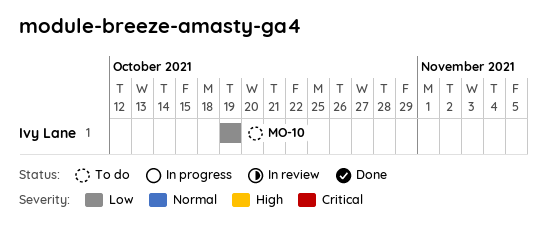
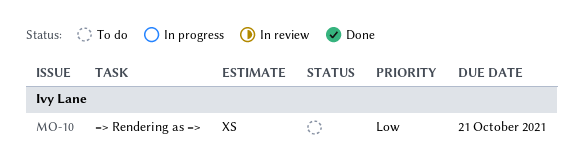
MO-10, due: Oct 19 -> Oct 21

